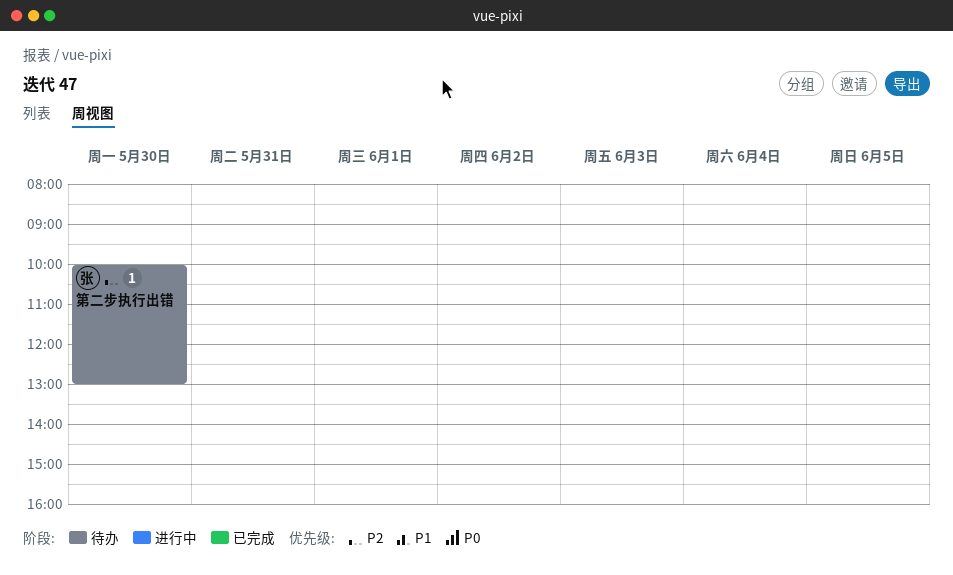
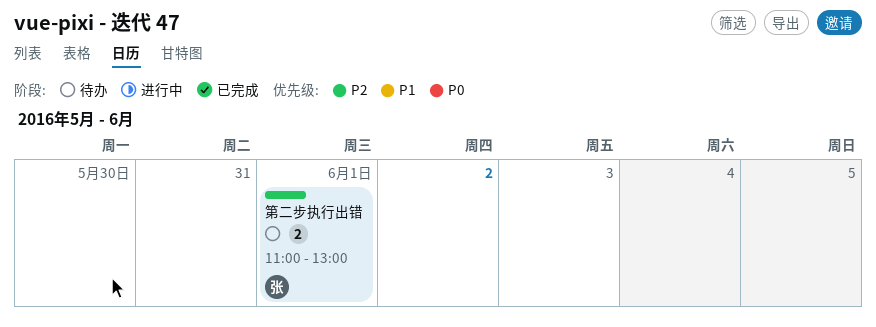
第二步执行出错, estimate: 1 -> 2
第二步执行出错, day: May 30 -> Jun 1
第二步执行出错, begins: 10:00 -> 11:00

